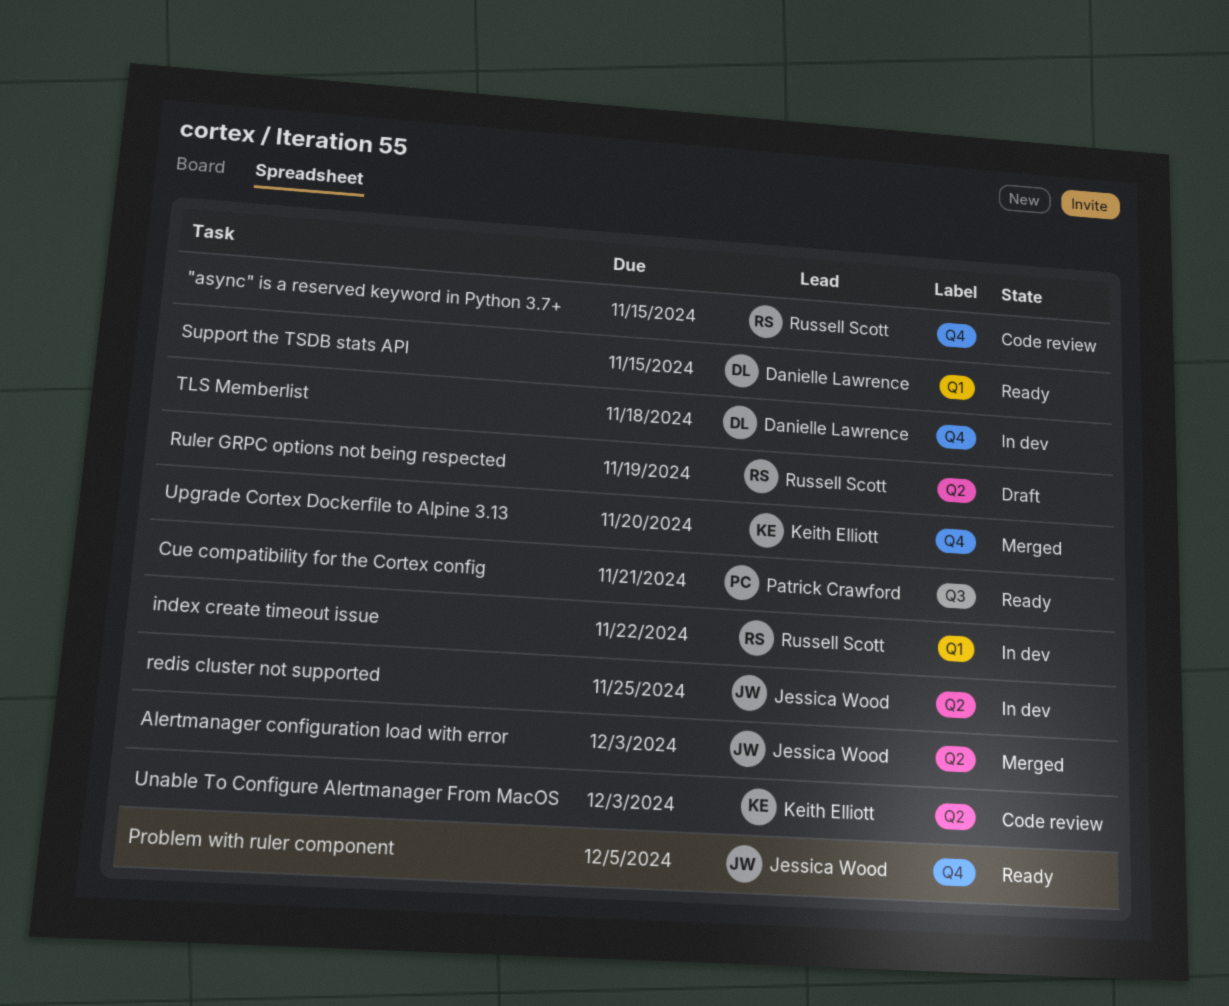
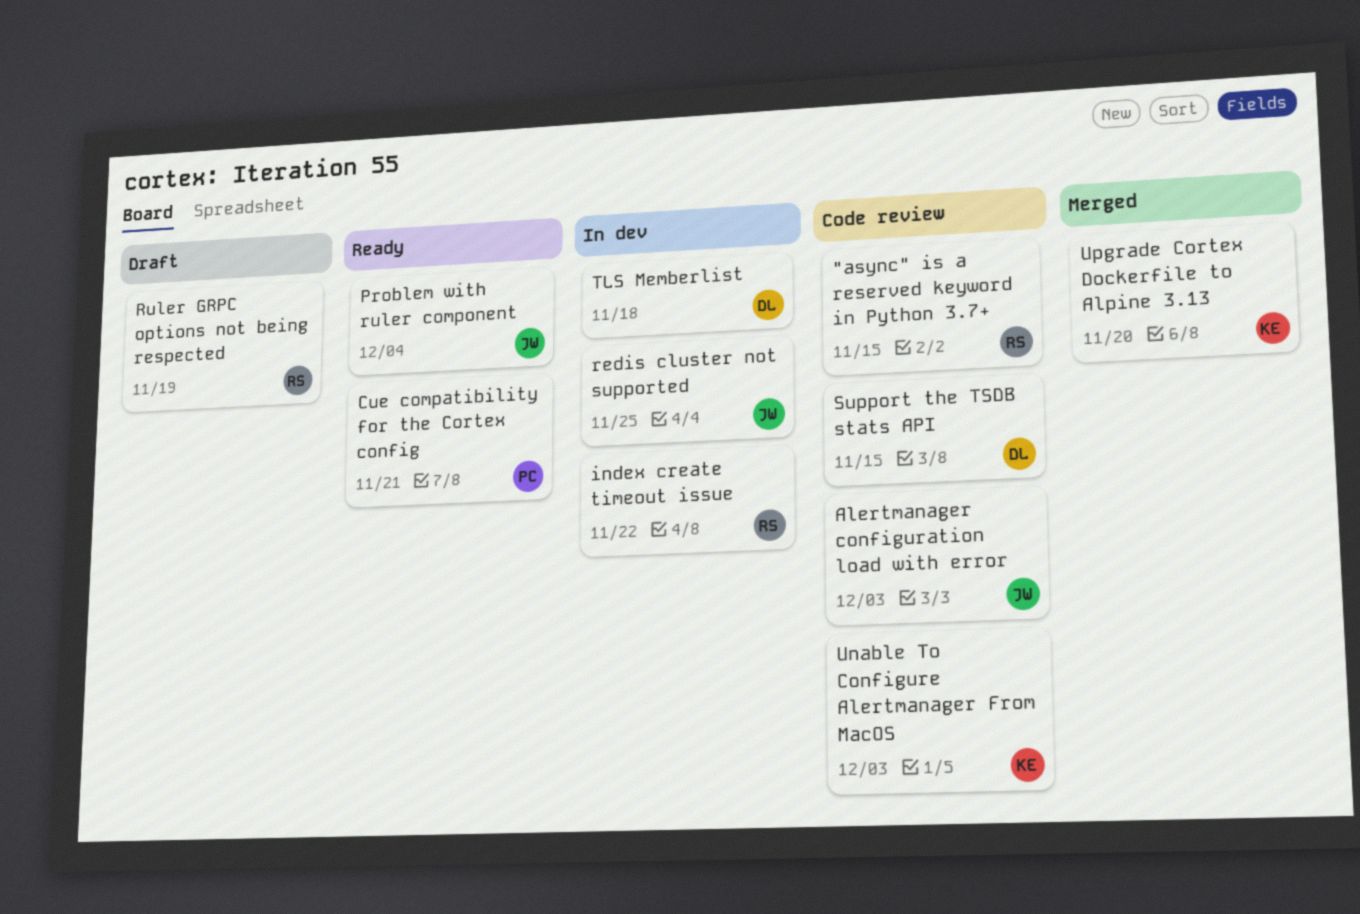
Alertmanager configuration load with error, status: Merged -> Code review
Problem with ruler component, due: Dec 5 -> Dec 4
Support the TSDB stats API, status: Ready -> Code review

